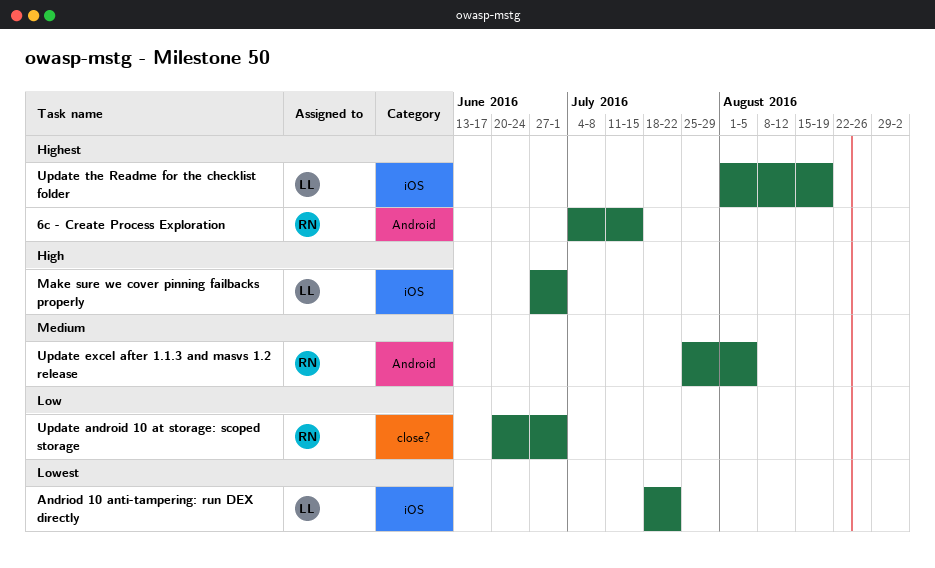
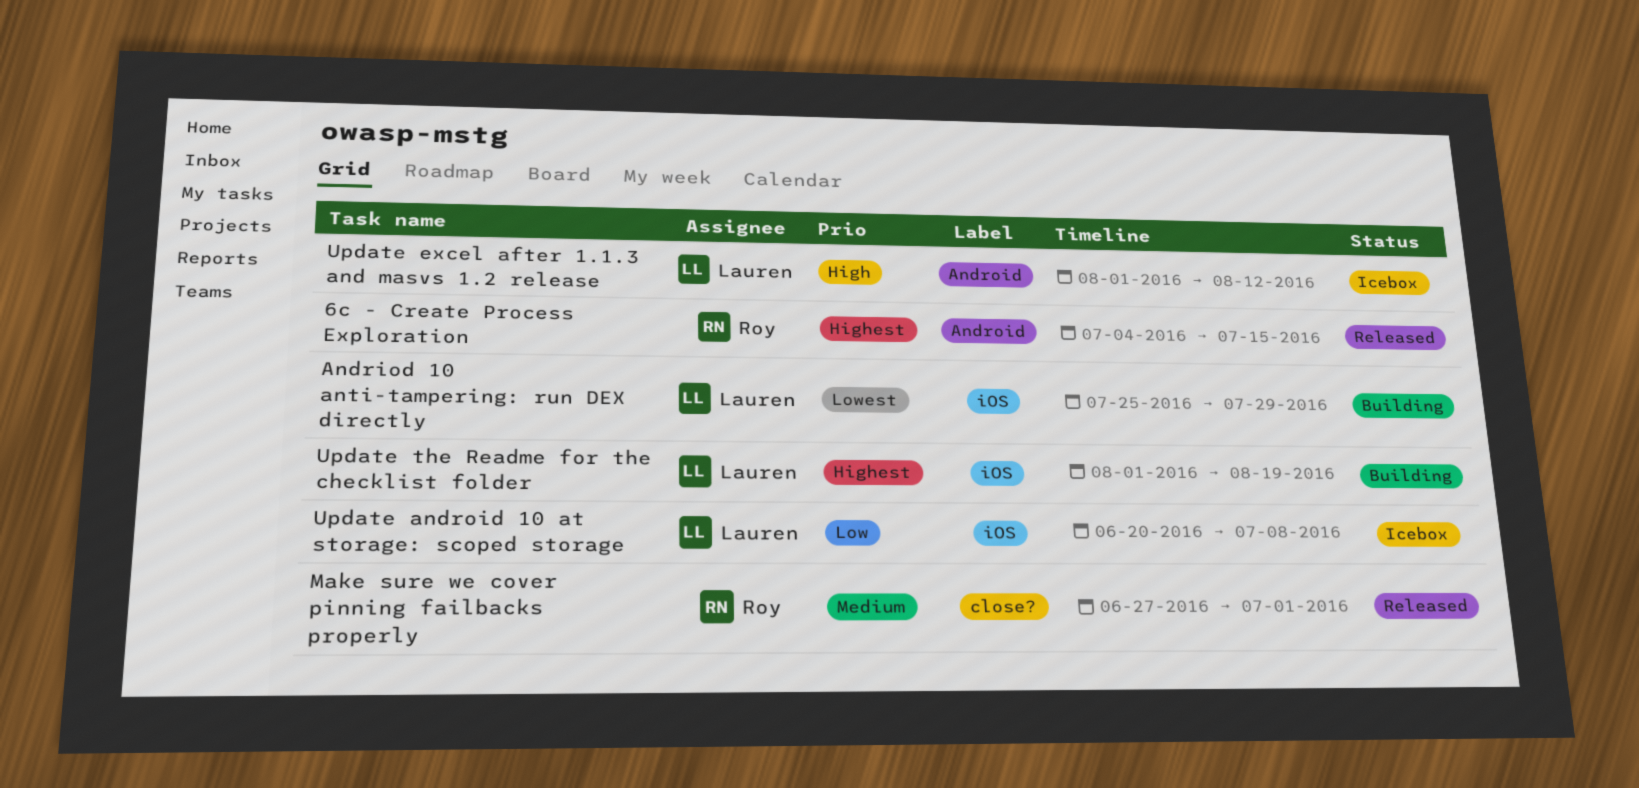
Andriod 10 anti-tampering: run DEX directly, start: Jul 18 -> Jul 25
Andriod 10 anti-tampering: run DEX directly, due: Jul 22 -> Jul 29
Make sure we cover pinning failbacks properly, owner: Lauren -> Roy
Make sure we cover pinning failbacks properly, priority: High -> Medium
Make sure we cover pinning failbacks properly, label: iOS -> close?
Update android 10 at storage: scoped storage, owner: Roy -> Lauren
Update android 10 at storage: scoped storage, label: close? -> iOS
Update android 10 at storage: scoped storage, due: Jul 1 -> Jul 8
Update excel after 1.1.3 and masvs 1.2 release, owner: Roy -> Lauren
Update excel after 1.1.3 and masvs 1.2 release, priority: Medium -> High
Update excel after 1.1.3 and masvs 1.2 release, start: Jul 25 -> Aug 1
Update excel after 1.1.3 and masvs 1.2 release, due: Aug 5 -> Aug 12

